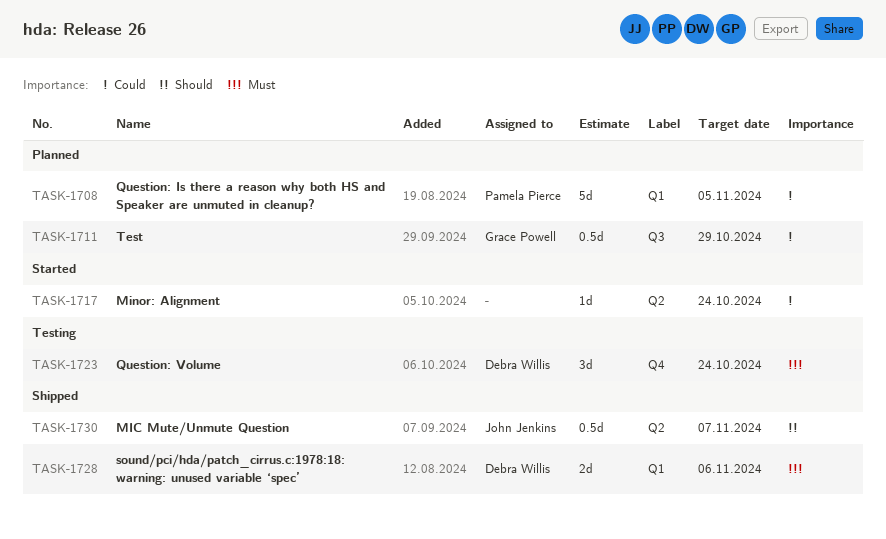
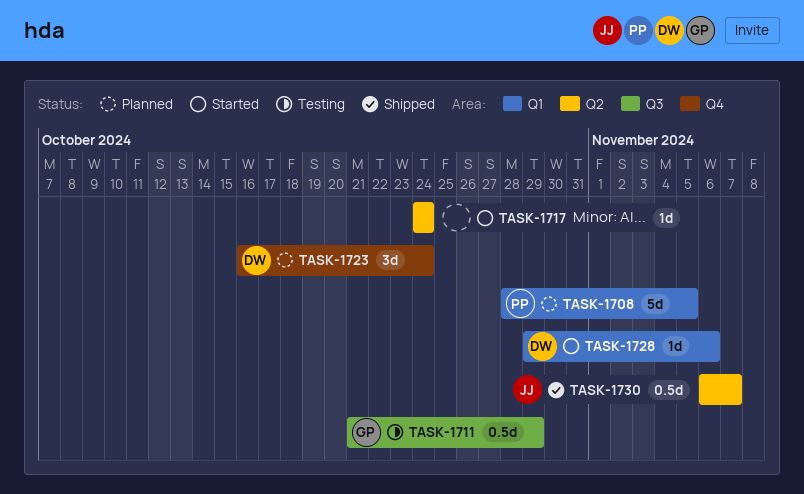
TASK-1711, status: Planned -> Testing
TASK-1723, status: Testing -> Planned
TASK-1728, status: Shipped -> Started
TASK-1728, estimate: 2d -> 1d

